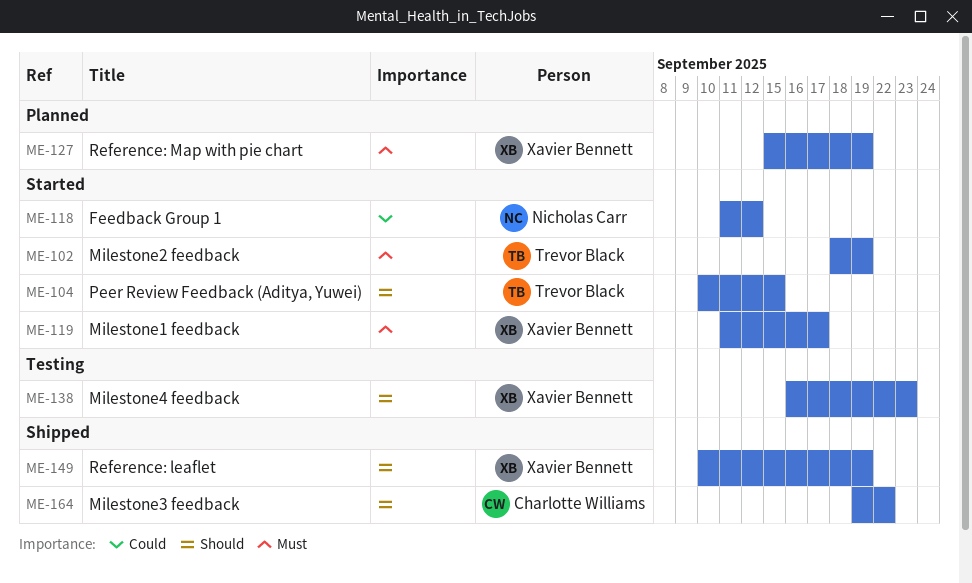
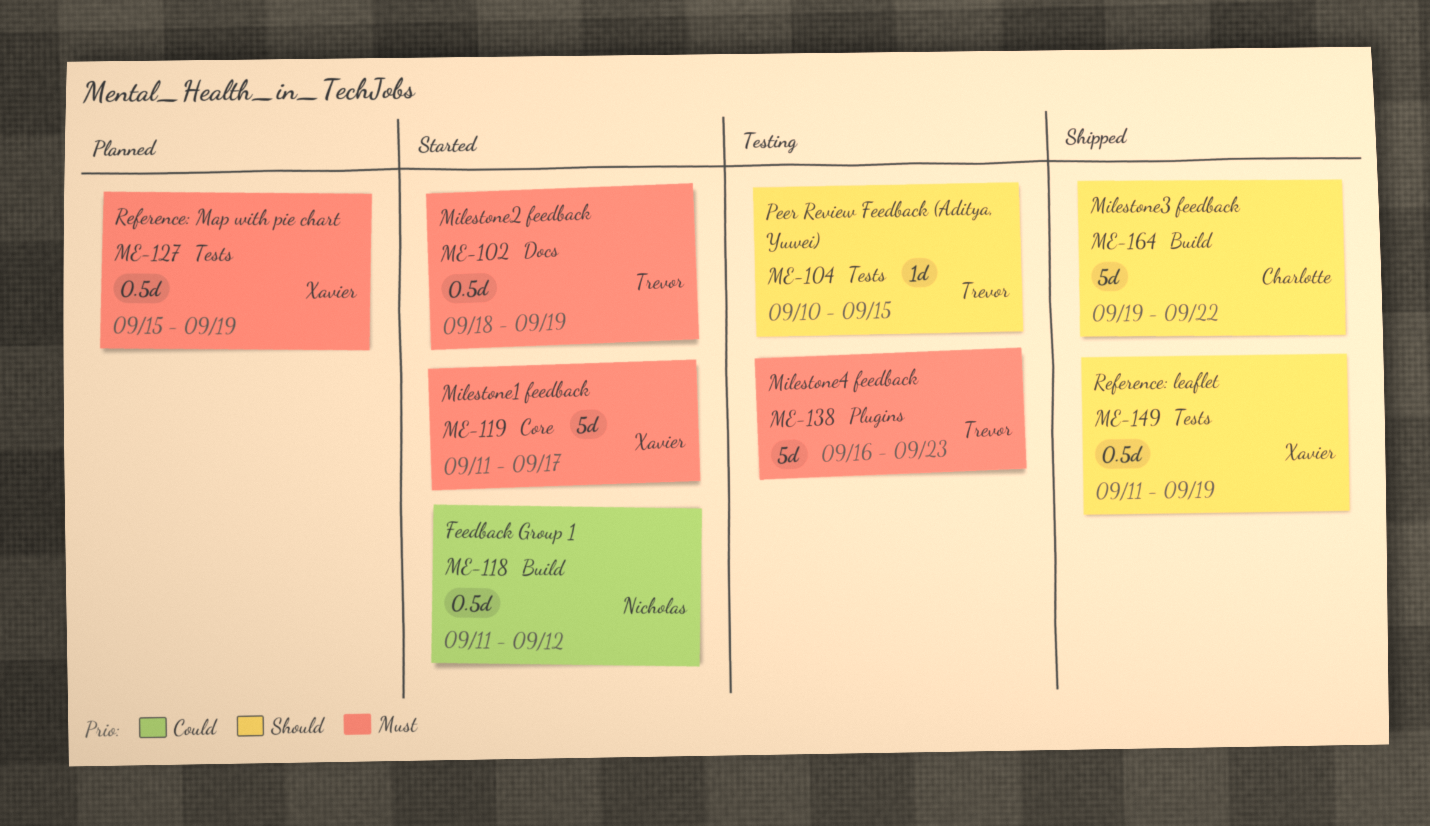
ME-104, status: Started -> Testing
ME-138, owner: Xavier Bennett -> Trevor Black
ME-138, priority: Should -> Must
ME-149, start: Sep 10 -> Sep 11

